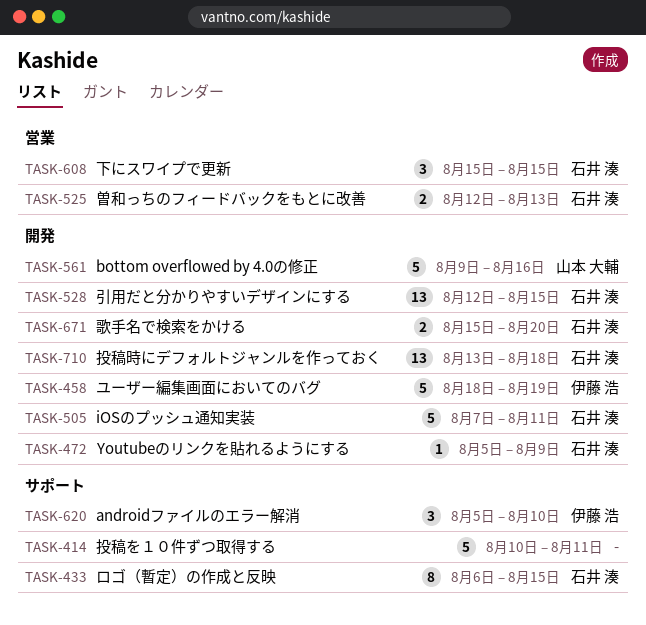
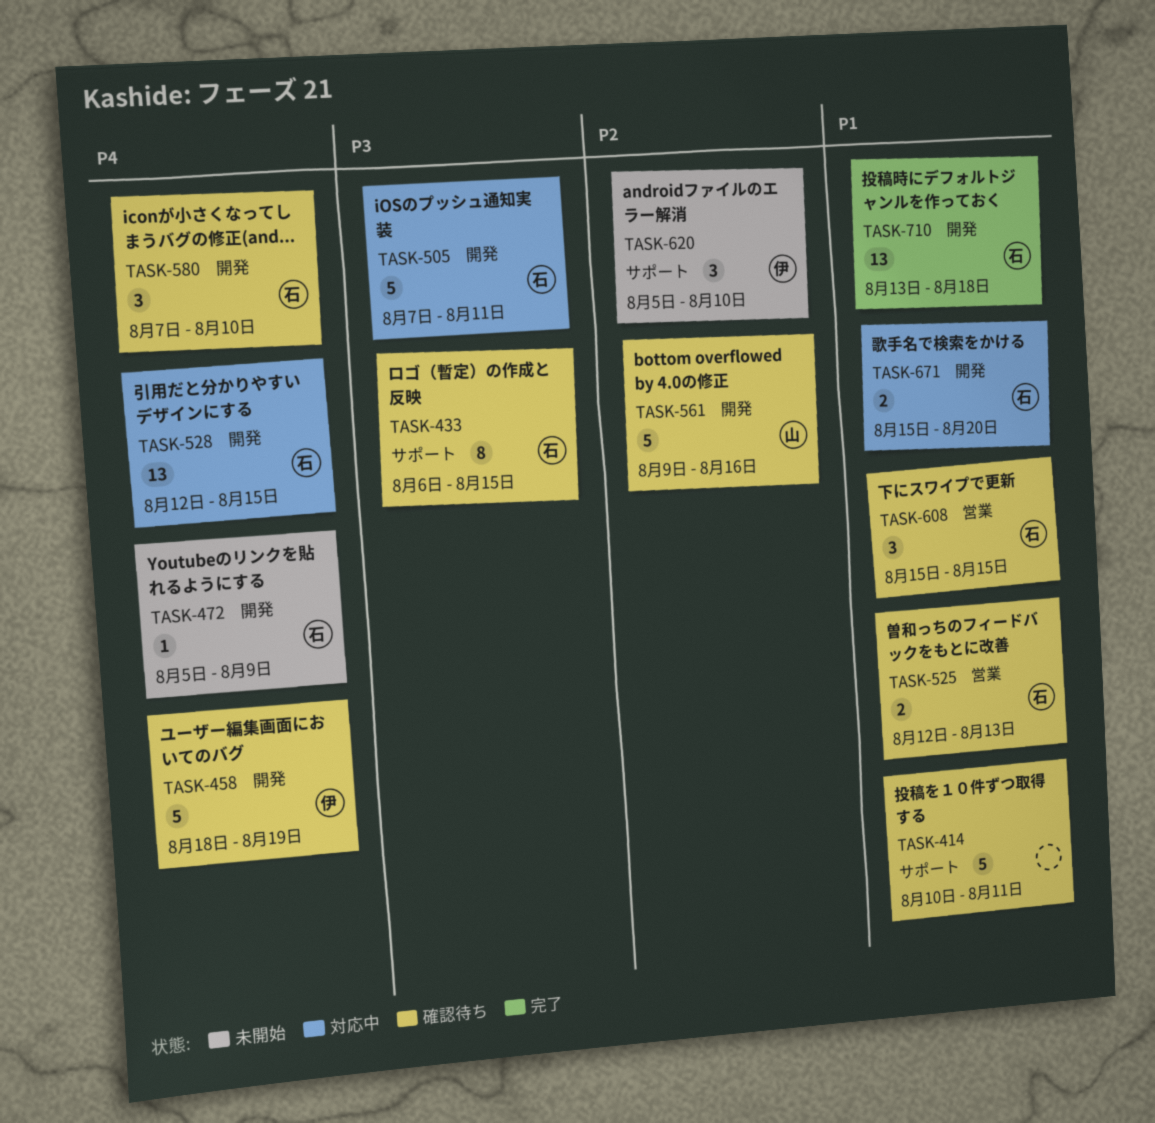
TASK-580: none -> present

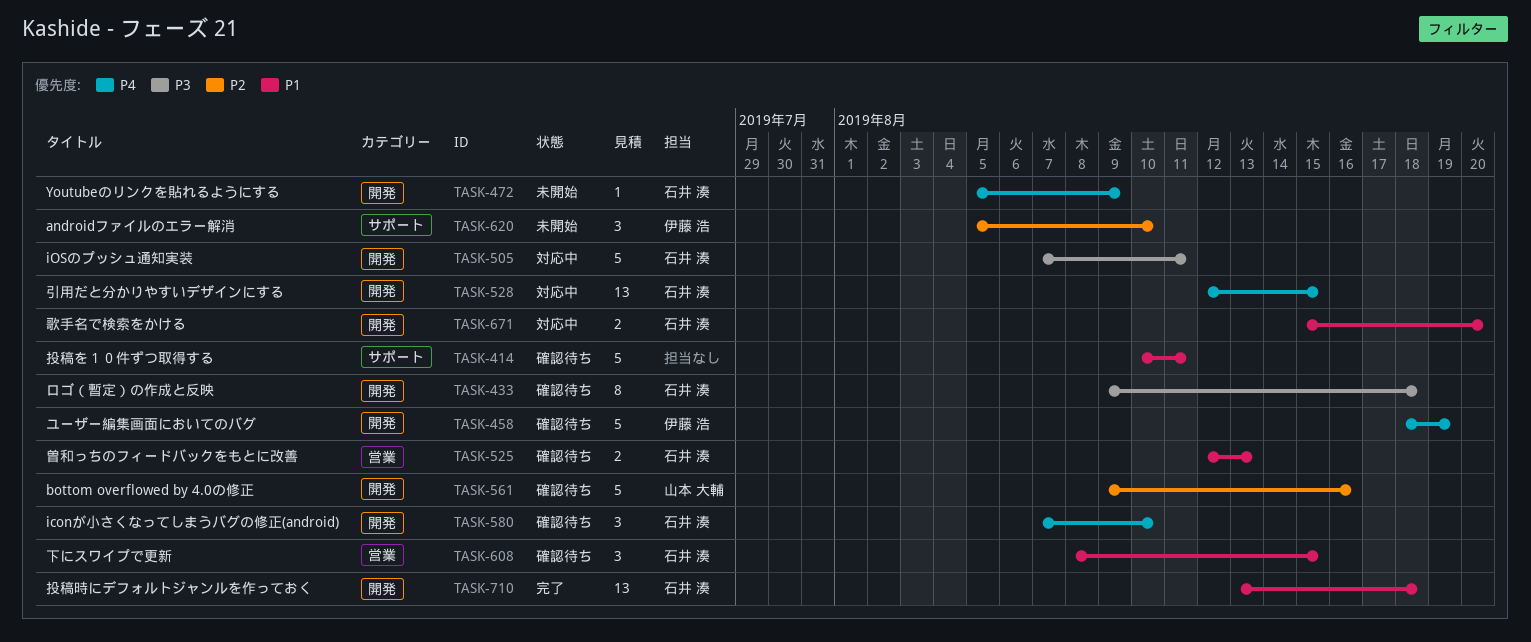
TASK-433, label: サポート -> 開発
TASK-433, start: Aug 6 -> Aug 9
TASK-433, due: Aug 15 -> Aug 18
TASK-608, start: Aug 15 -> Aug 8

